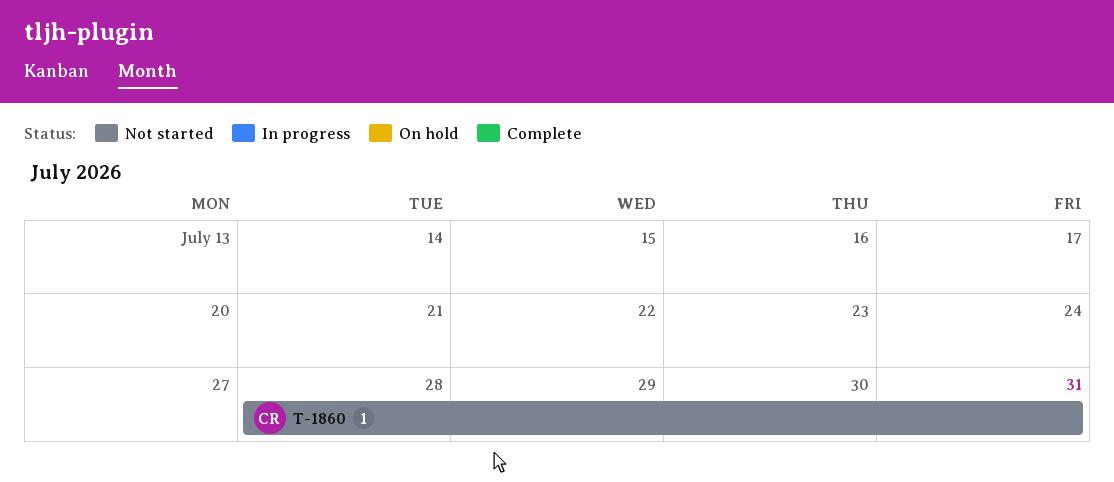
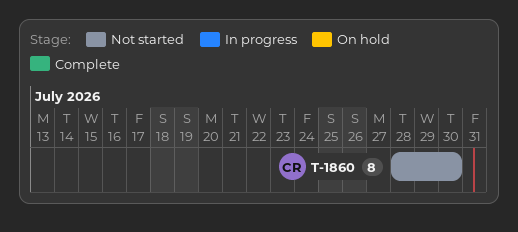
T-1860, estimate: 1 -> 8
T-1860, due: Jul 31 -> Jul 30

